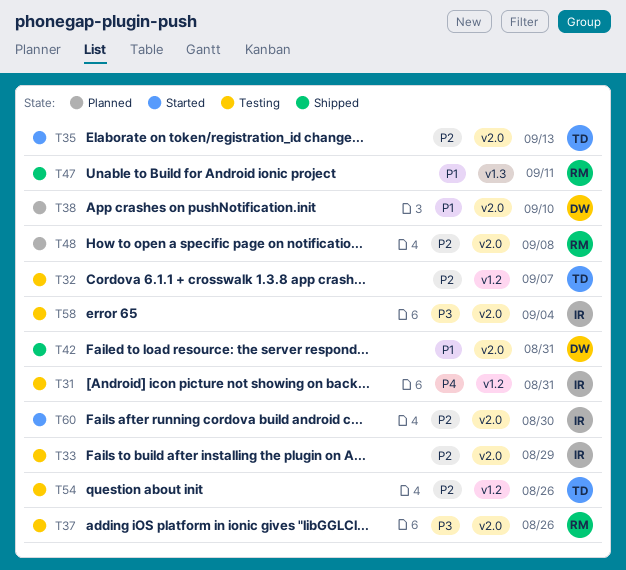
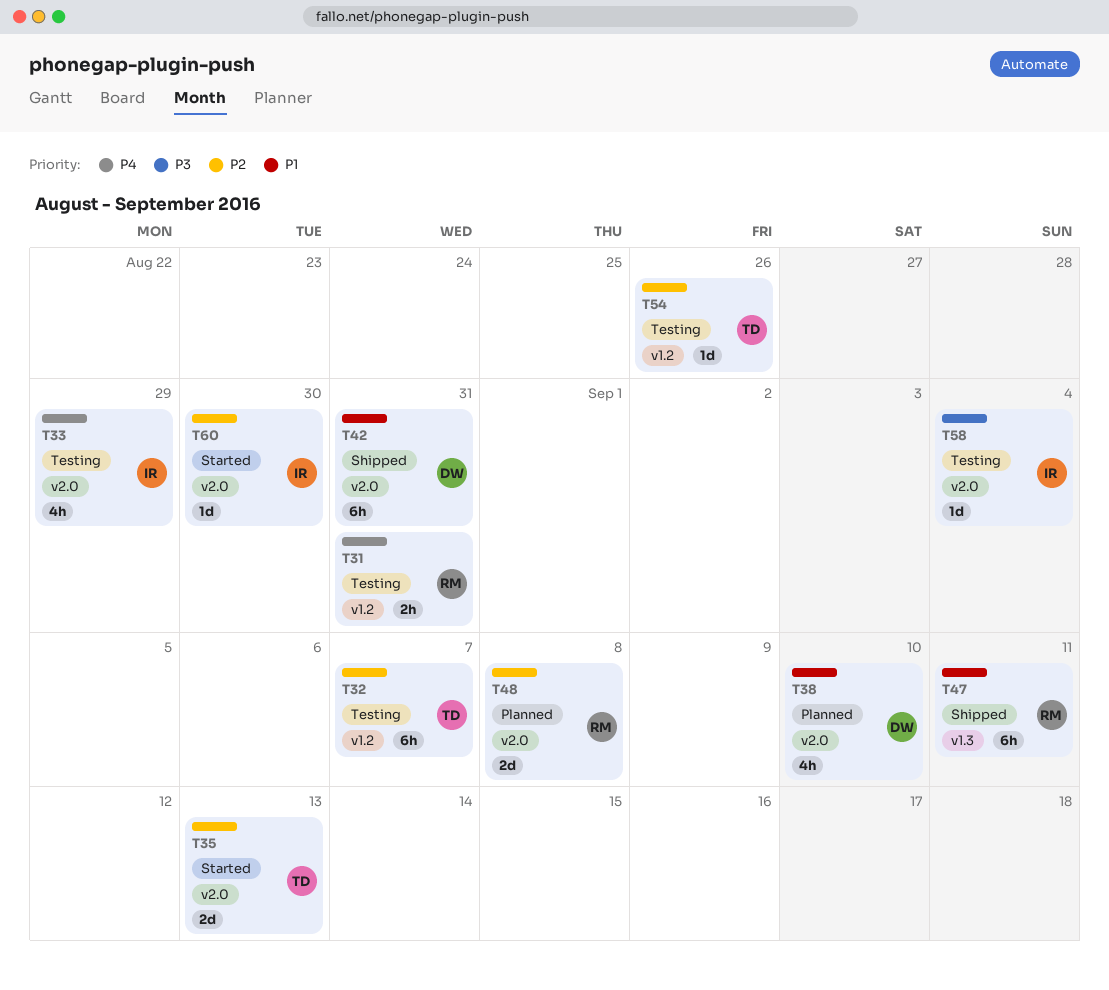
T31, owner: IR -> RM
T33, priority: P2 -> P4
T37: present -> none

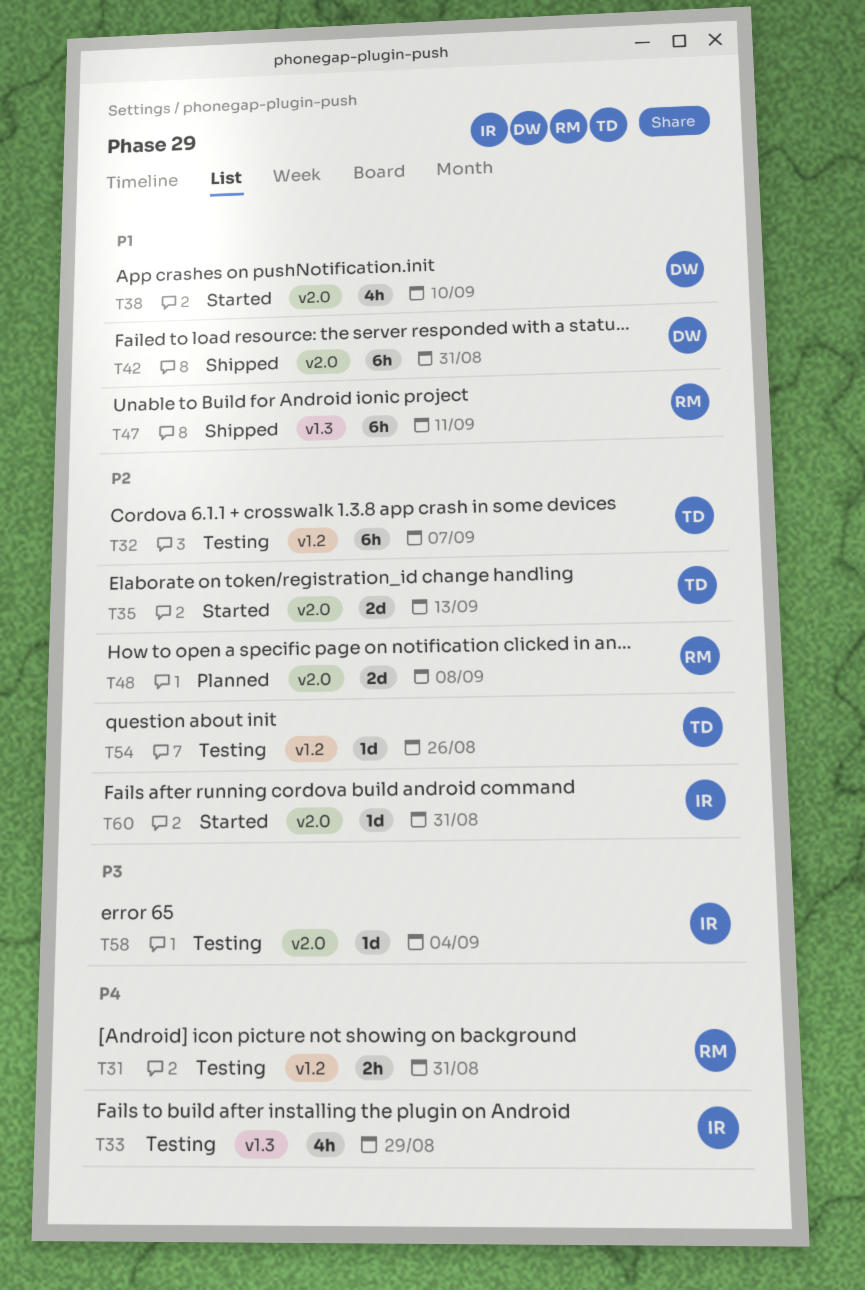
T33, label: v2.0 -> v1.3
T38, status: Planned -> Started
T60, due: Aug 30 -> Aug 31

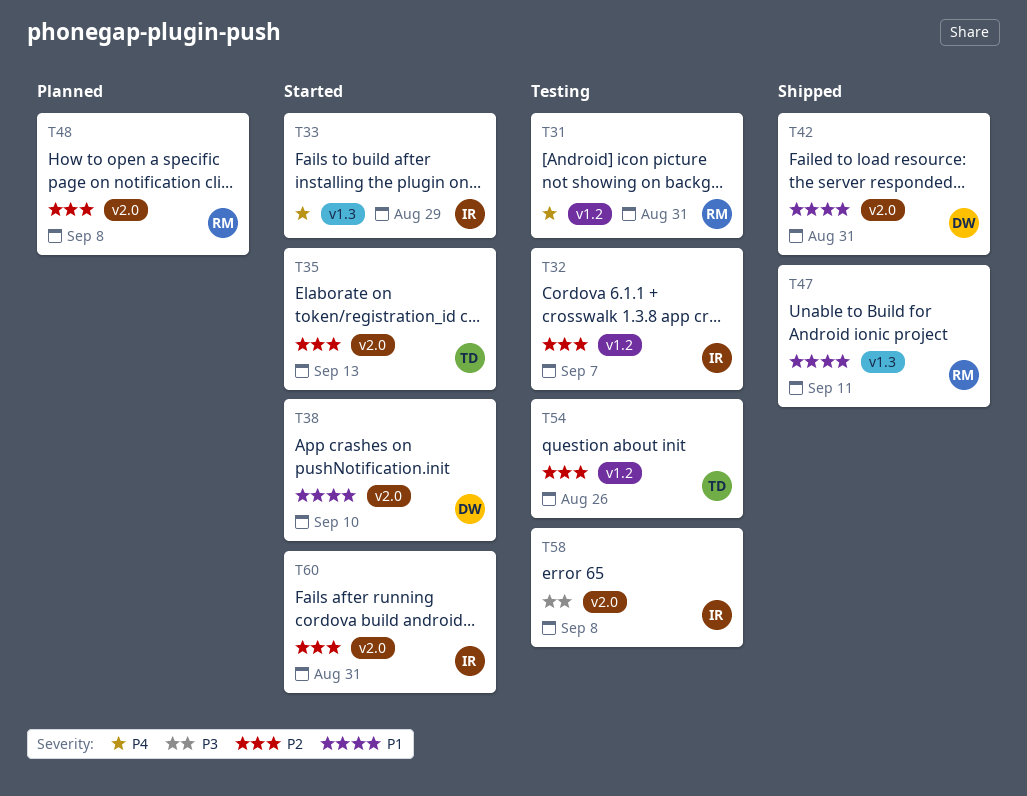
T32, owner: TD -> IR
T33, status: Testing -> Started
T58, due: Sep 4 -> Sep 8

